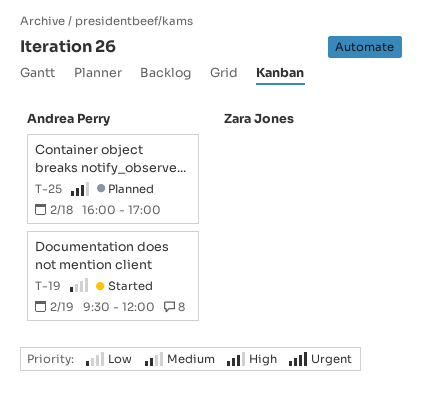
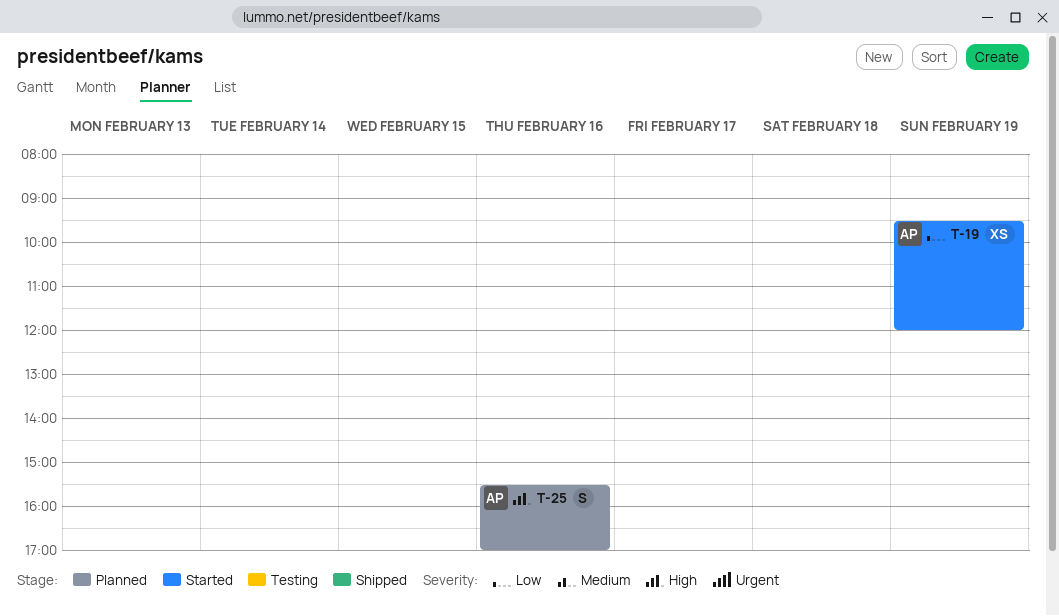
T-25, day: Feb 18 -> Feb 16
T-25, begins: 16:00 -> 15:30

